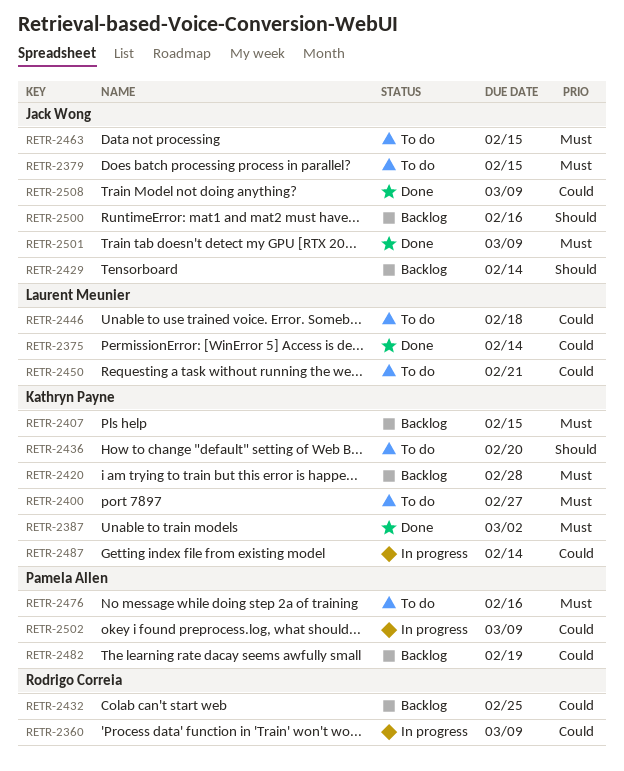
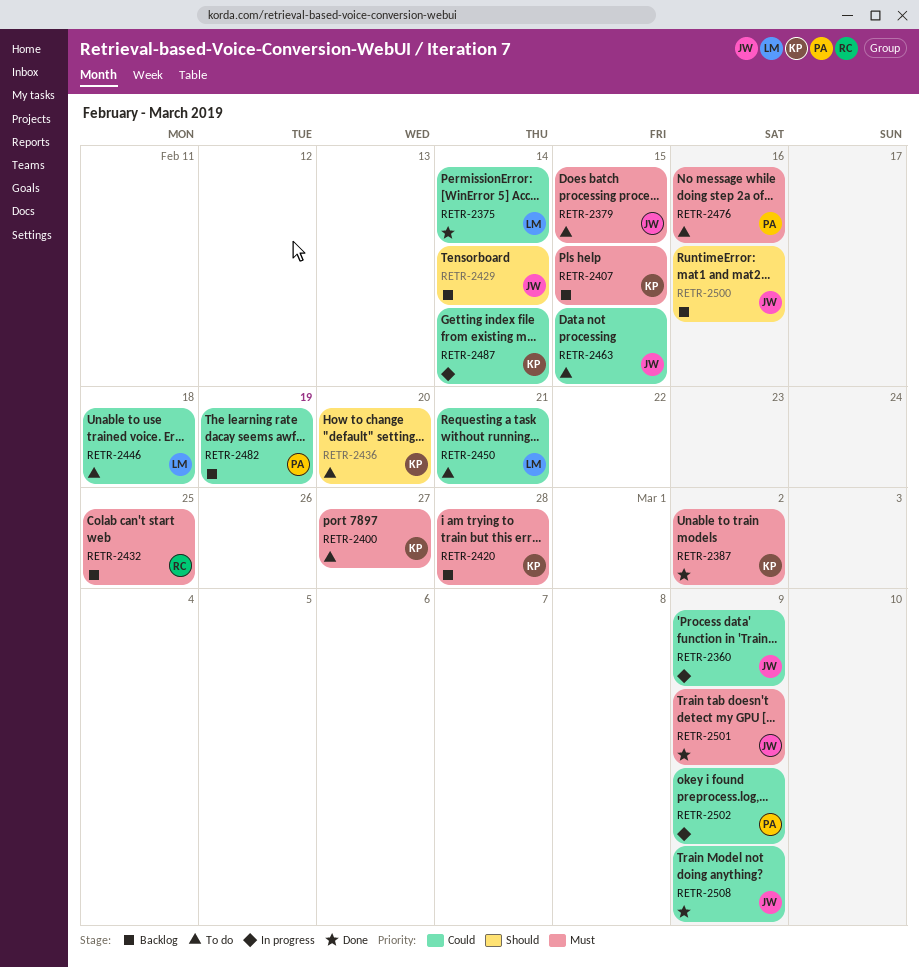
RETR-2360, owner: Rodrigo Correia -> Jack Wong
RETR-2432, priority: Could -> Must
RETR-2463, priority: Must -> Could

